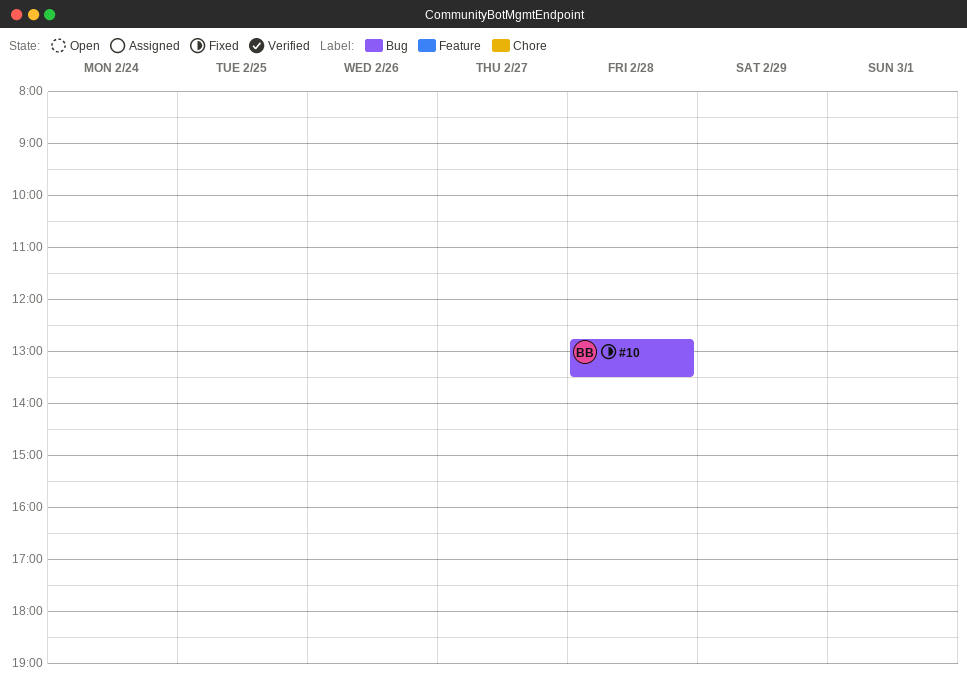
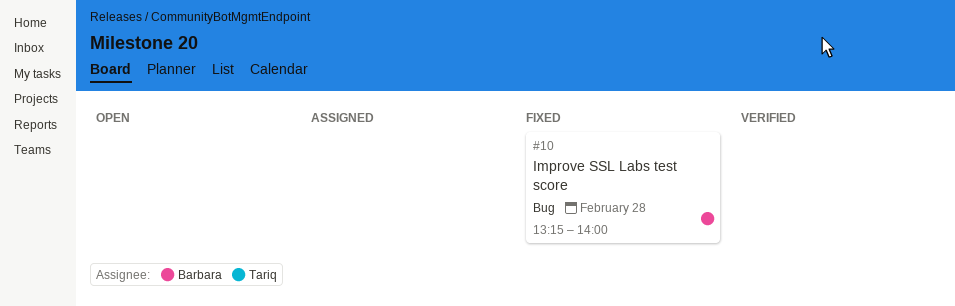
#10, begins: 12:45 -> 13:15
#10, ends: 13:30 -> 14:00

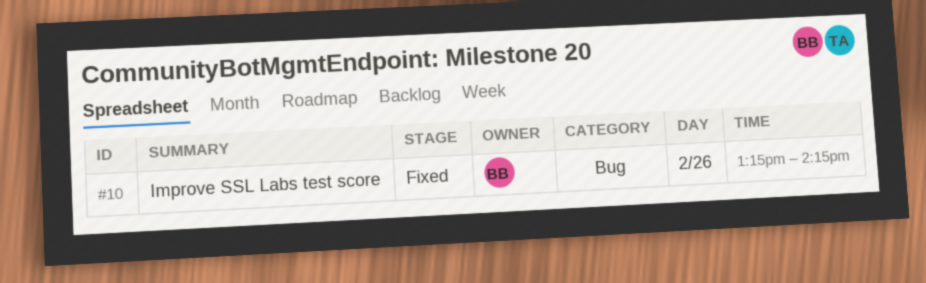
#10, day: Feb 28 -> Feb 26
#10, ends: 14:00 -> 14:15

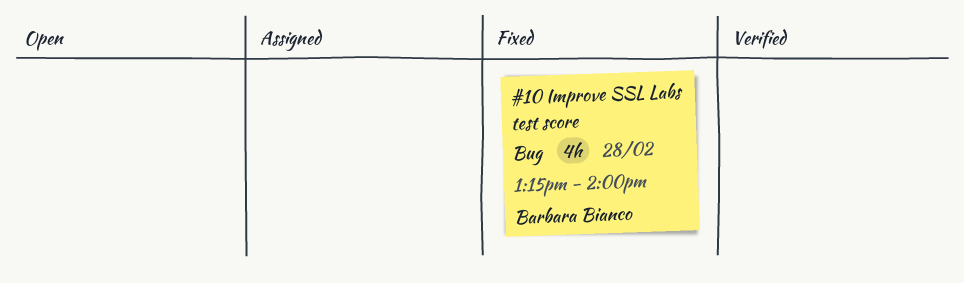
#10, day: Feb 26 -> Feb 28
#10, ends: 14:15 -> 14:00

